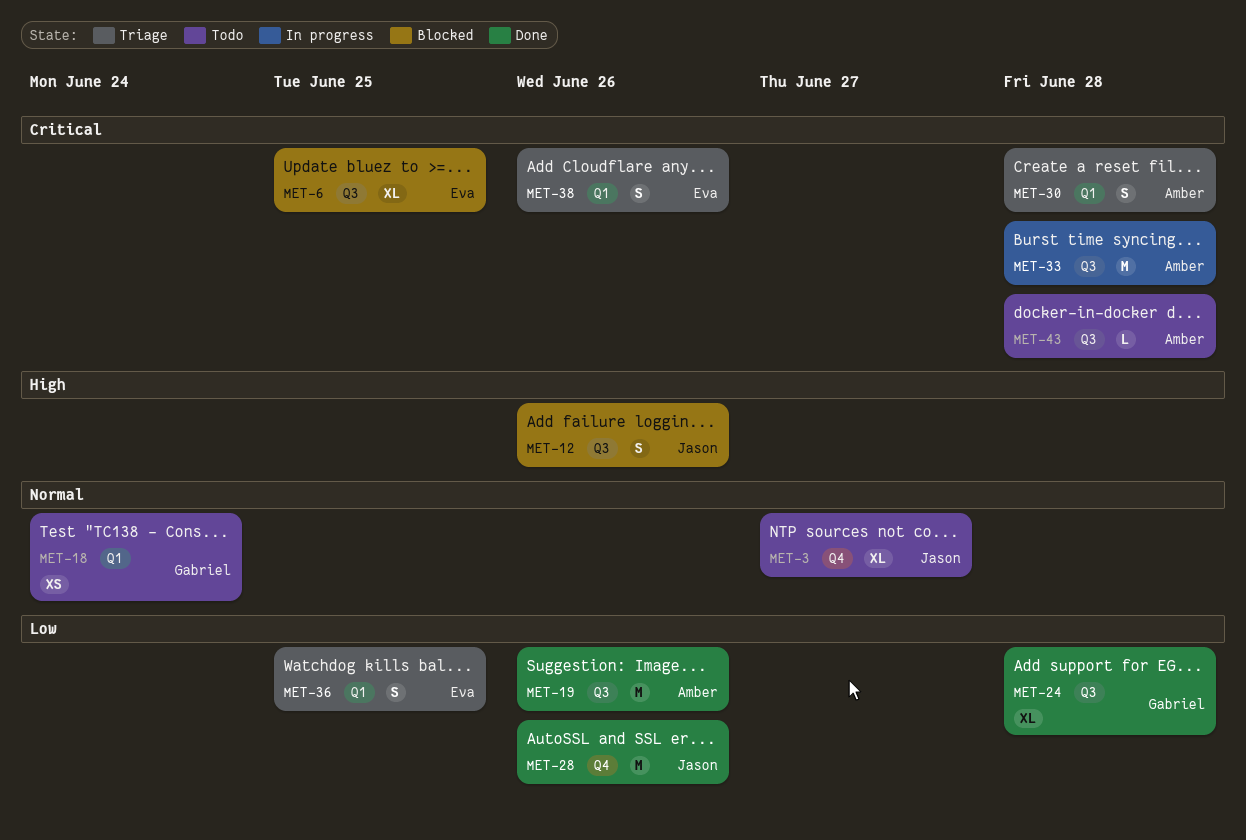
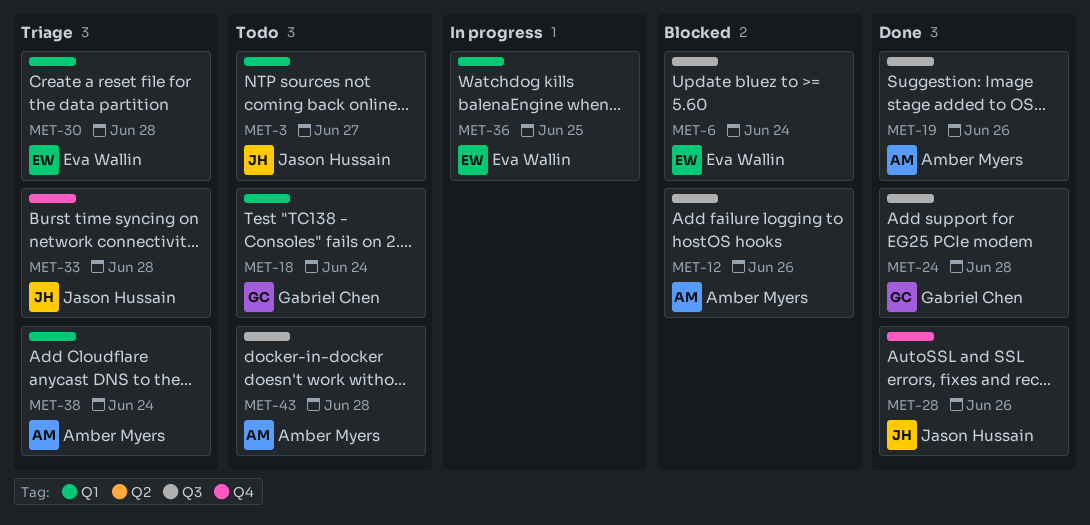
MET-3, label: Q4 -> Q1
MET-6, due: Jun 25 -> Jun 24
MET-12, owner: Jason Hussain -> Amber Myers
MET-30, owner: Amber Myers -> Eva Wallin
MET-33, status: In progress -> Triage
MET-33, owner: Amber Myers -> Jason Hussain
MET-33, label: Q3 -> Q4
MET-36, status: Triage -> In progress
MET-38, owner: Eva Wallin -> Amber Myers
MET-38, due: Jun 26 -> Jun 24

